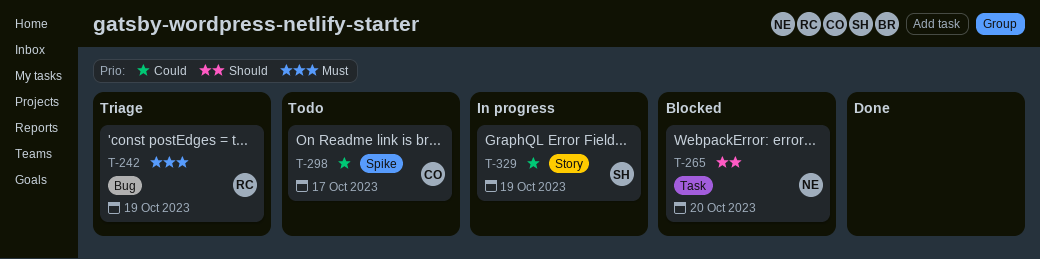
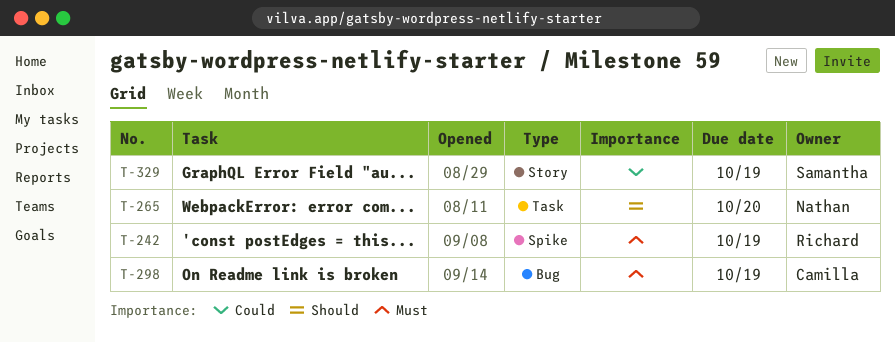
T-242, label: Bug -> Spike
T-298, priority: Could -> Must
T-298, label: Spike -> Bug
T-298, due: Oct 17 -> Oct 19

